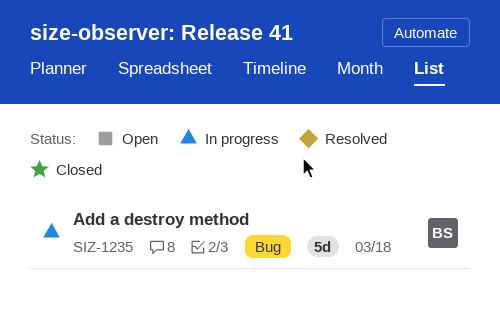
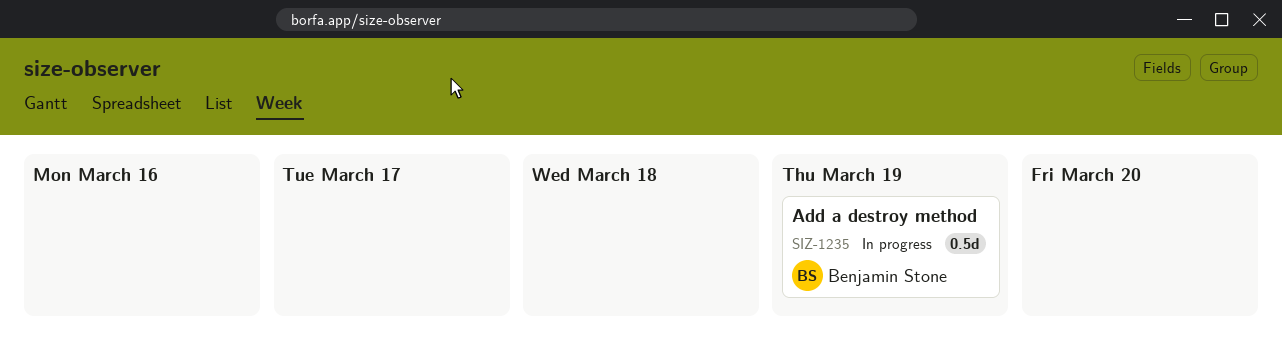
SIZ-1235, estimate: 5d -> 0.5d
SIZ-1235, due: Mar 18 -> Mar 19

